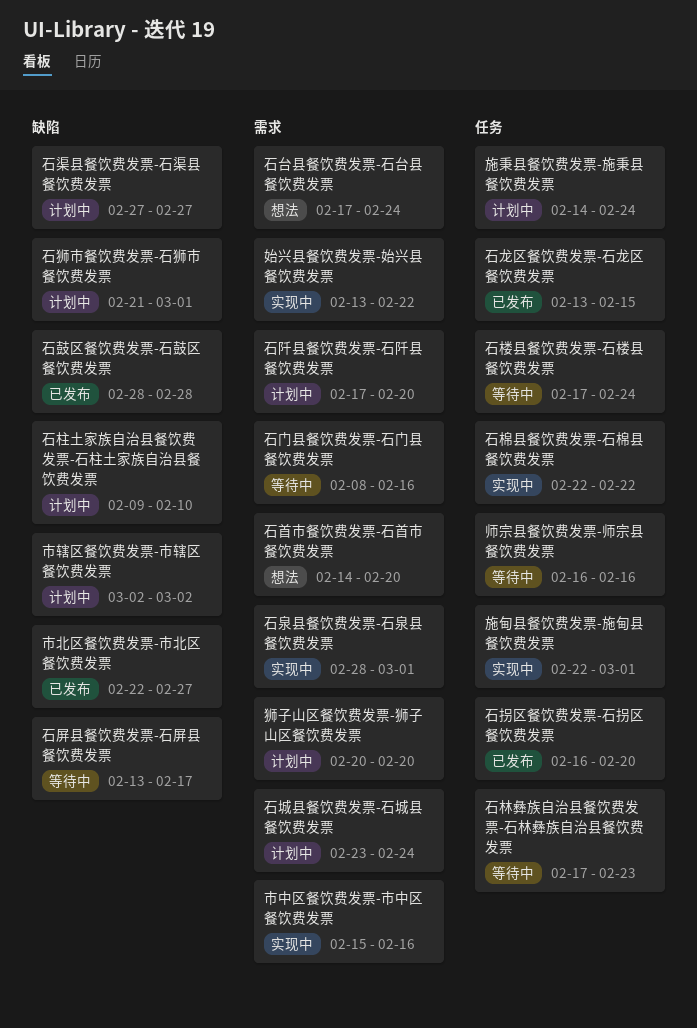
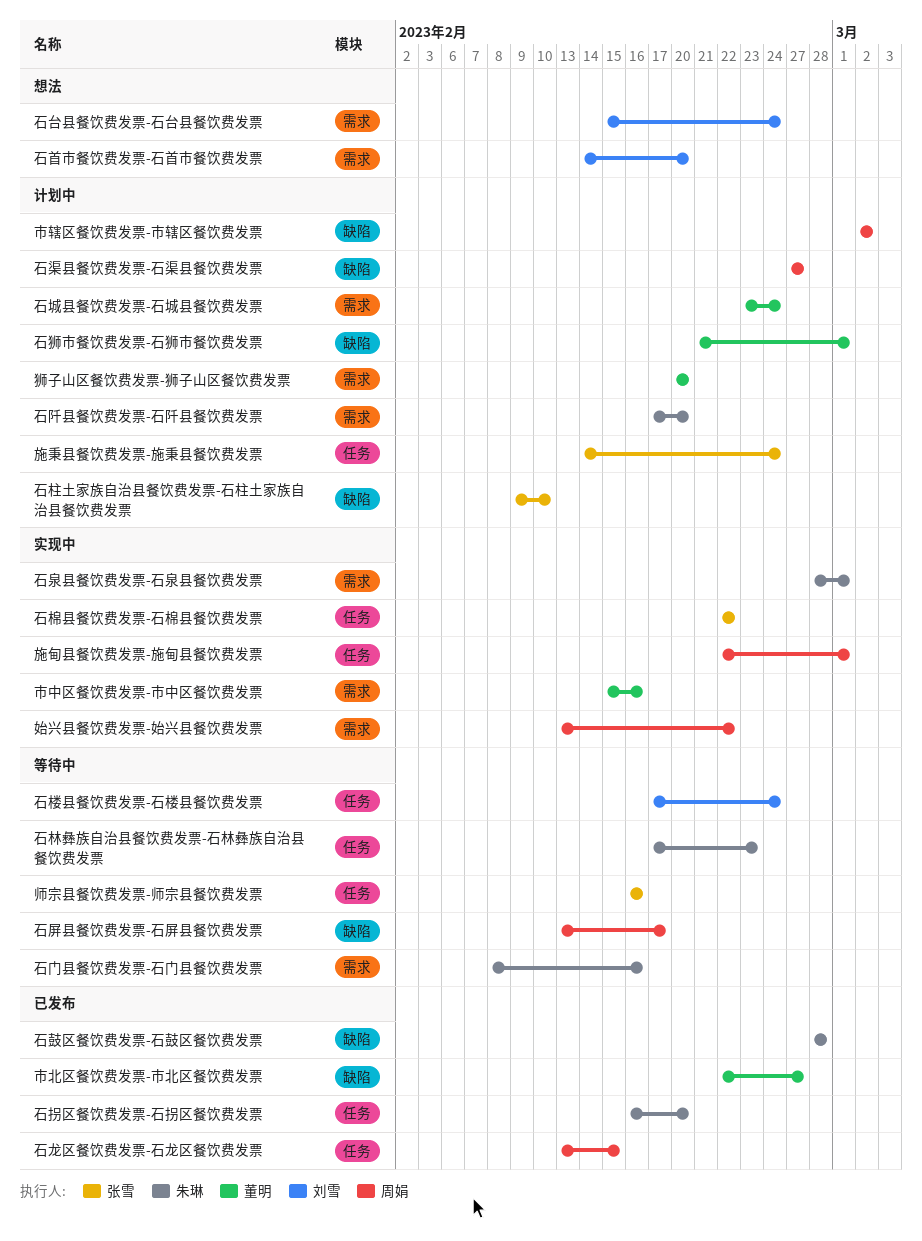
石台县餐饮费发票-石台县餐饮费发票, start: Feb 17 -> Feb 15

